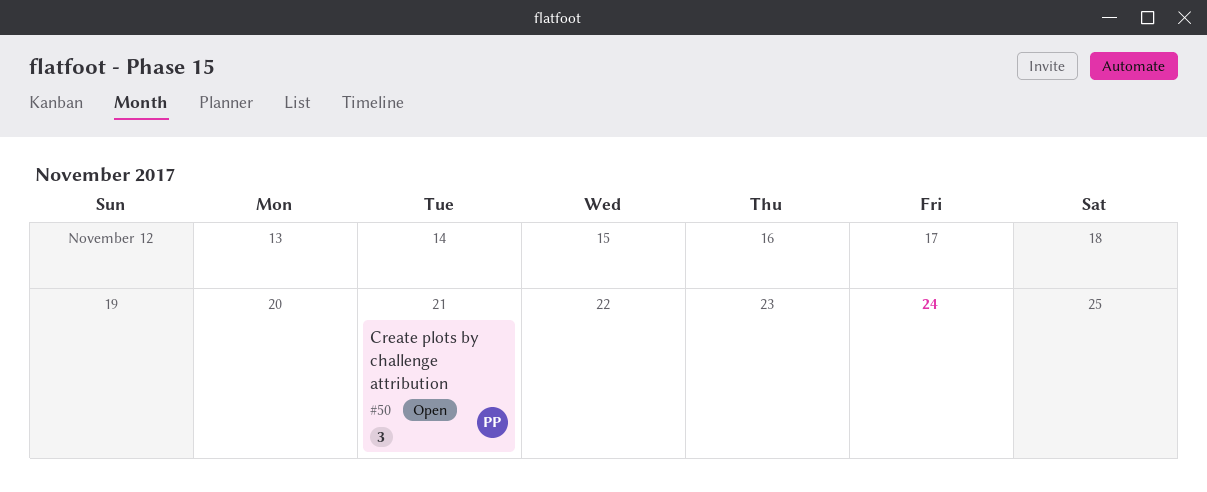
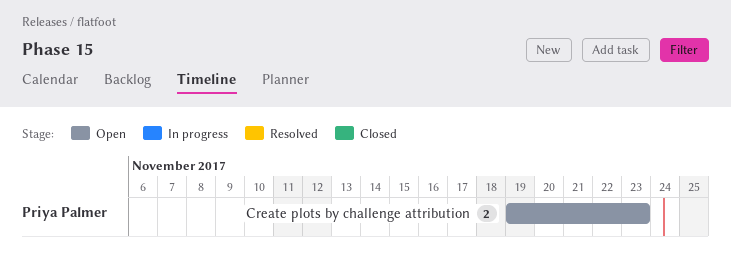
Create plots by challenge attribution, estimate: 3 -> 2
Create plots by challenge attribution, due: Nov 21 -> Nov 23

